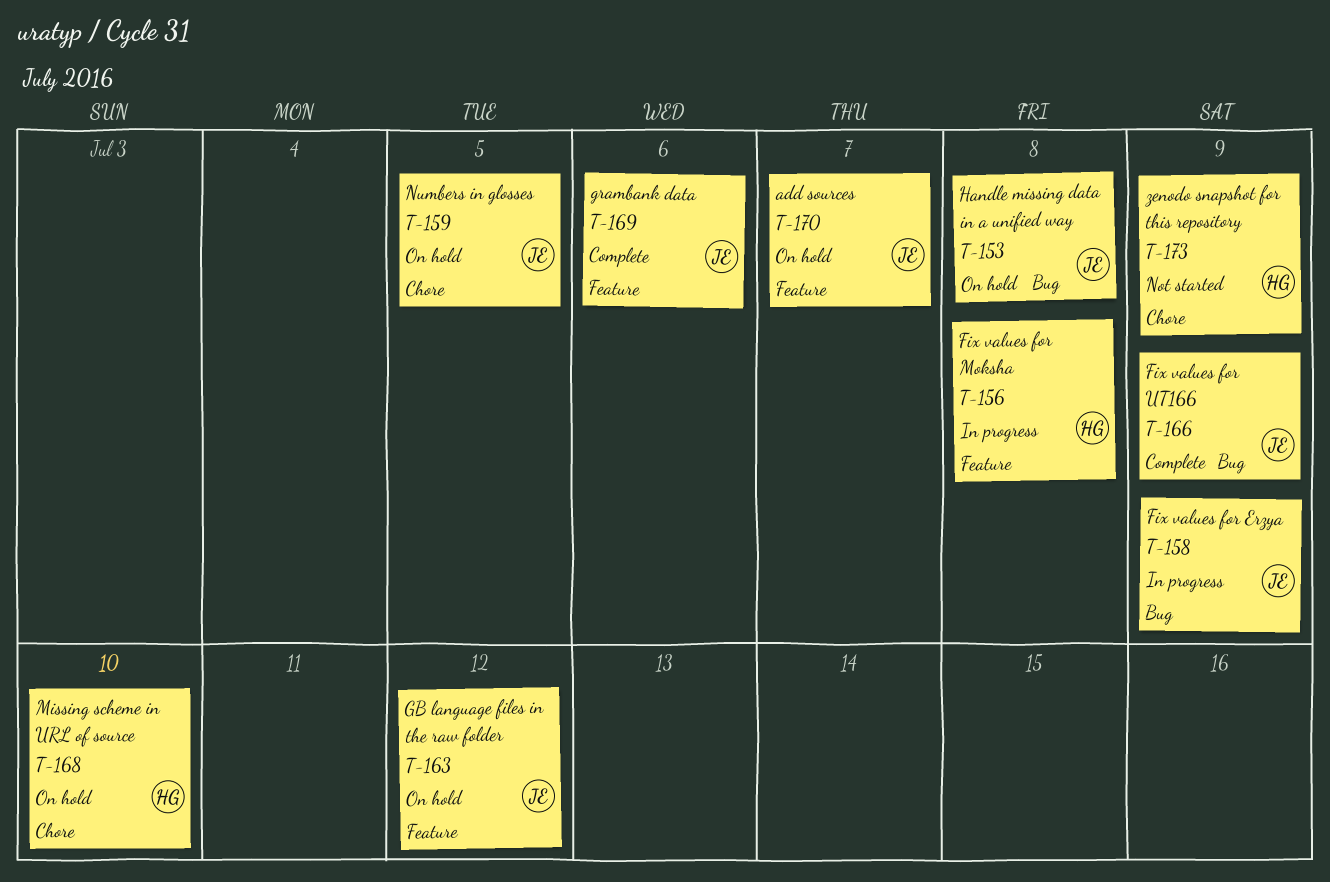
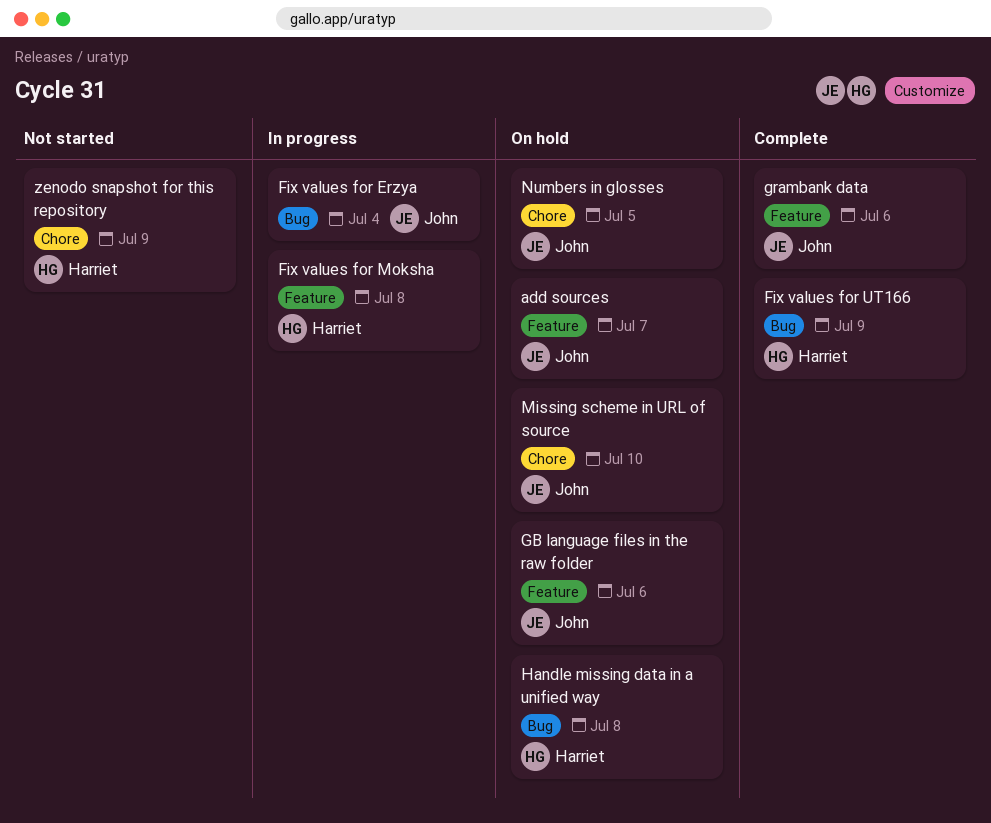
Fix values for Erzya, due: Jul 9 -> Jul 4
Fix values for UT166, owner: John -> Harriet
GB language files in the raw folder, due: Jul 12 -> Jul 6
Handle missing data in a unified way, owner: John -> Harriet
Missing scheme in URL of source, owner: Harriet -> John

